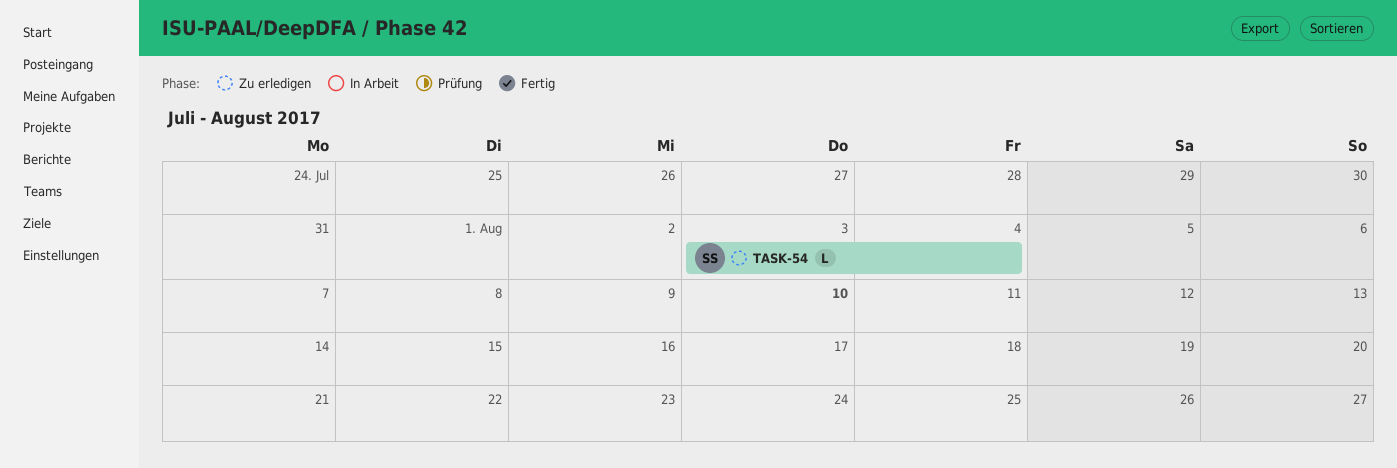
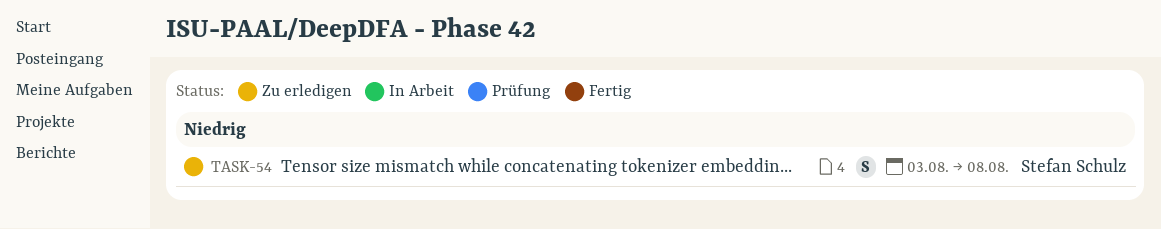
TASK-54, estimate: L -> S
TASK-54, due: Aug 4 -> Aug 8

